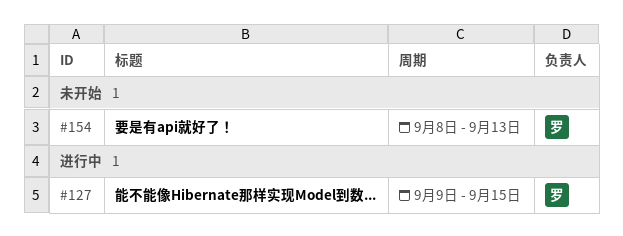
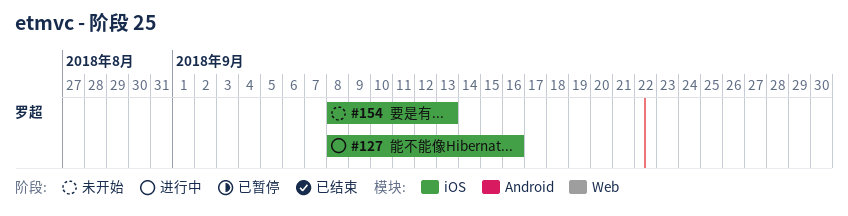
#127, start: Sep 9 -> Sep 8
#127, due: Sep 15 -> Sep 16

